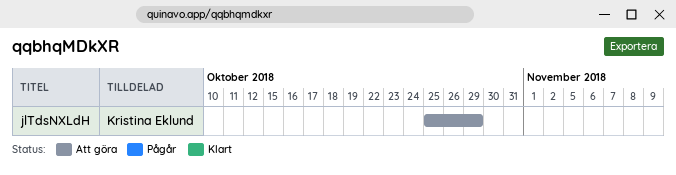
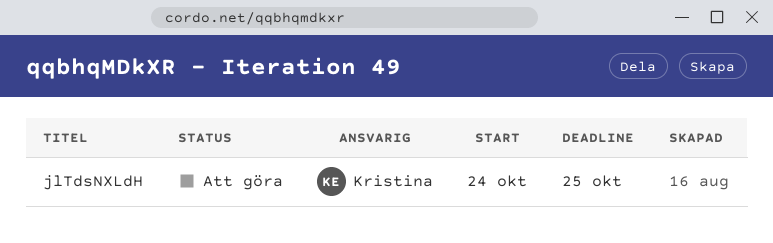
jlTdsNXLdH, start: Oct 25 -> Oct 24
jlTdsNXLdH, due: Oct 29 -> Oct 25

